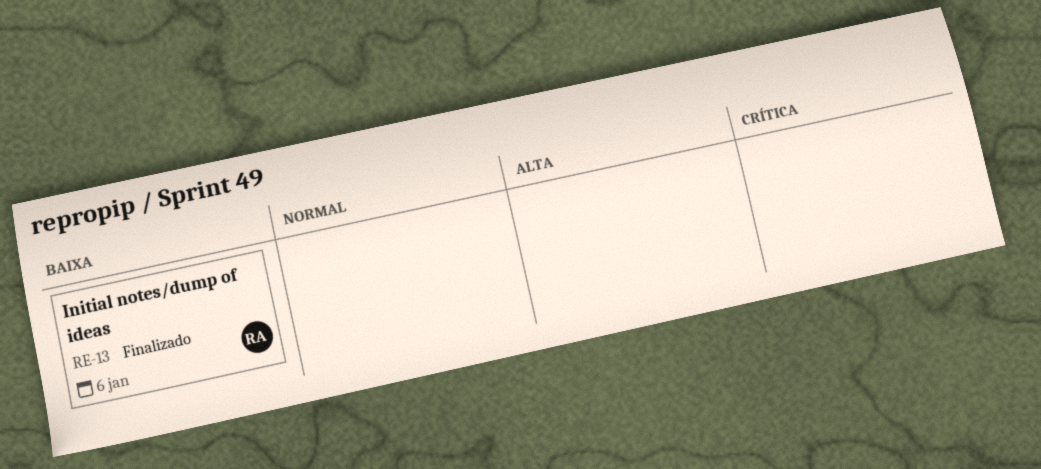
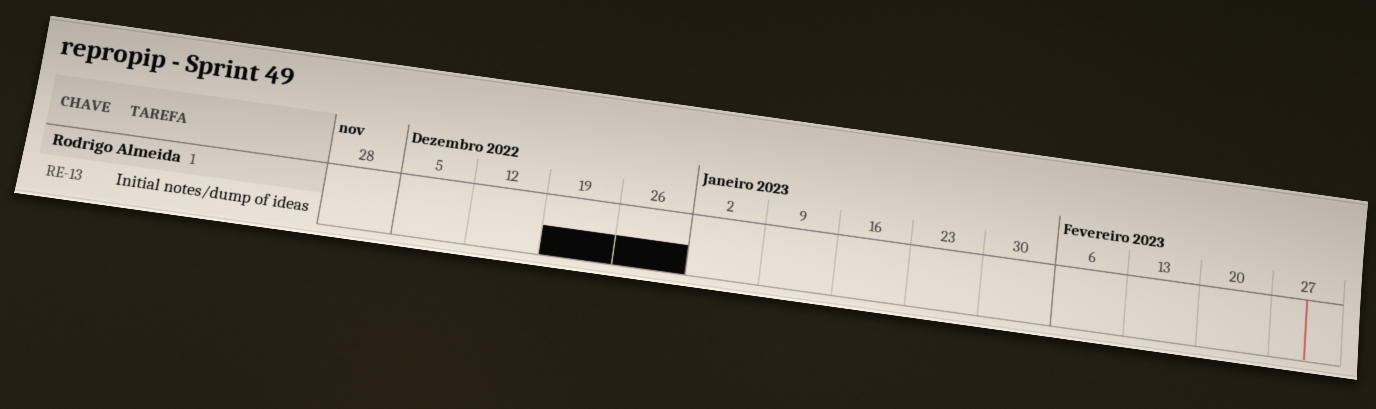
RE-13, due: Jan 6 -> Dec 30

